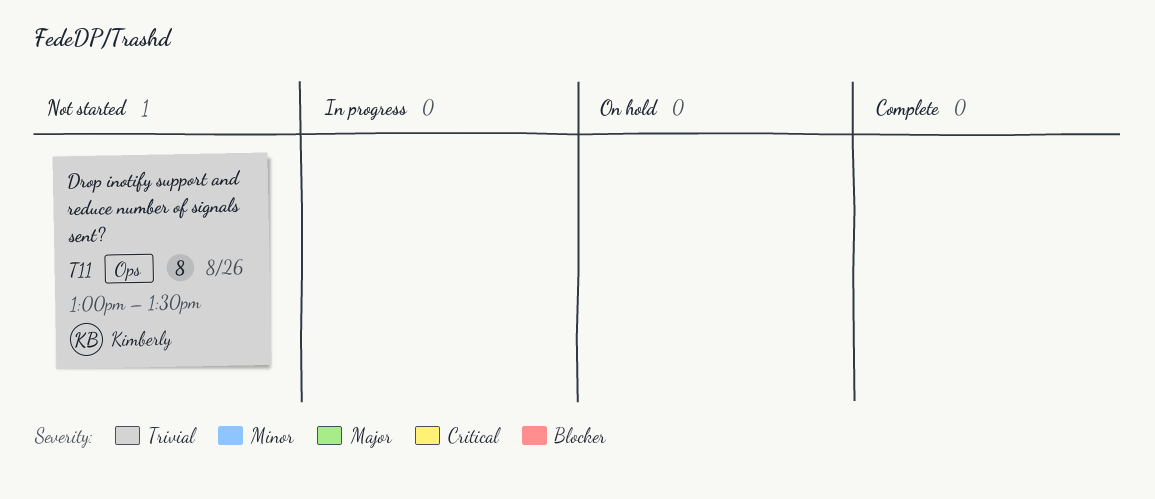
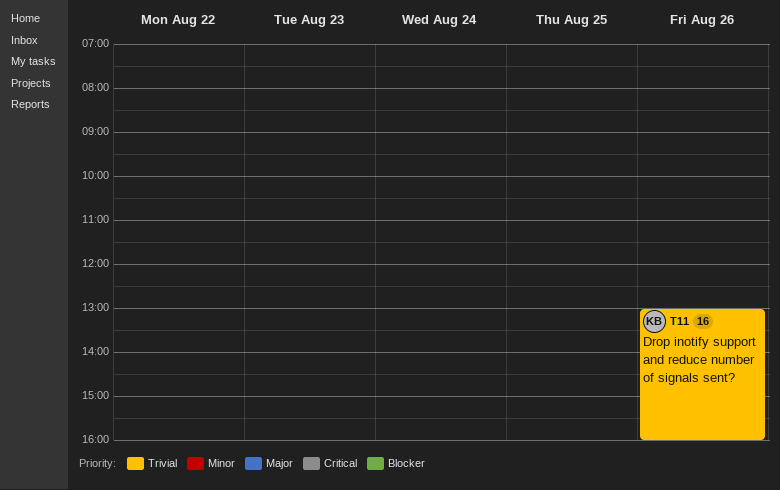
T11, estimate: 8 -> 16
T11, ends: 13:30 -> 16:00

